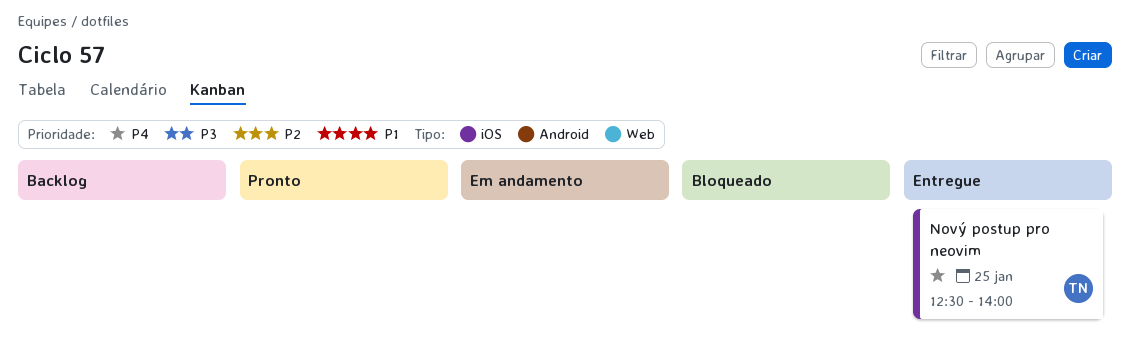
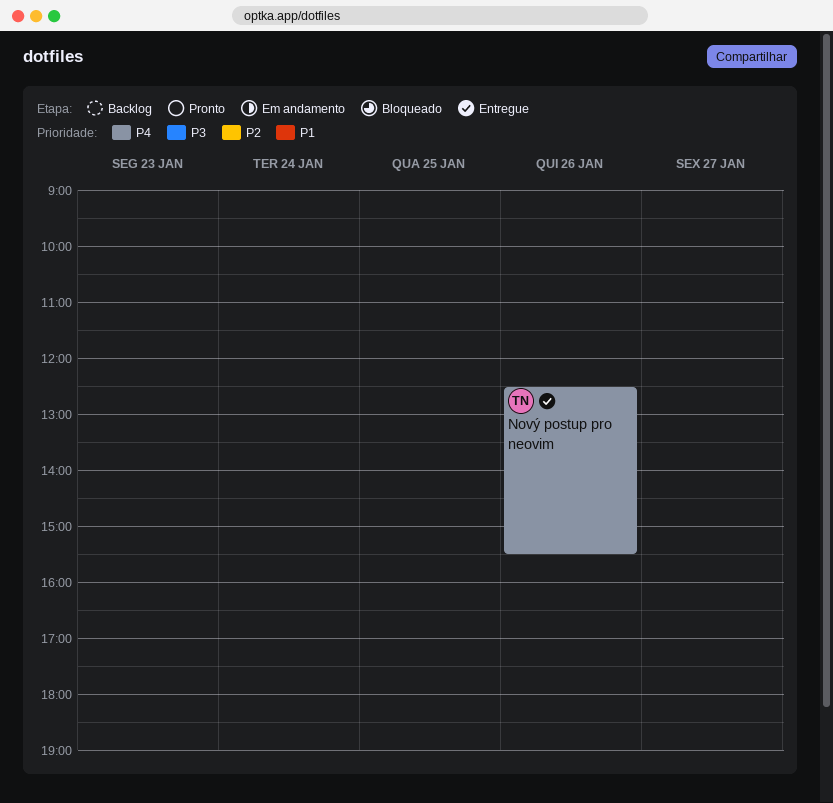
Nový postup pro neovim, day: Jan 25 -> Jan 26
Nový postup pro neovim, ends: 14:00 -> 15:30

